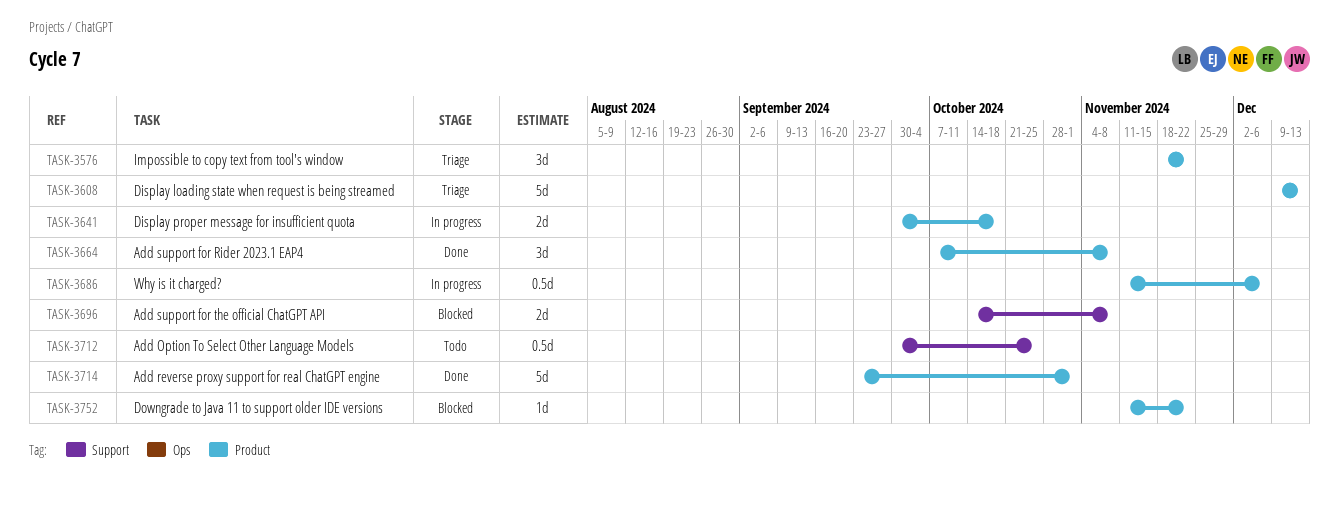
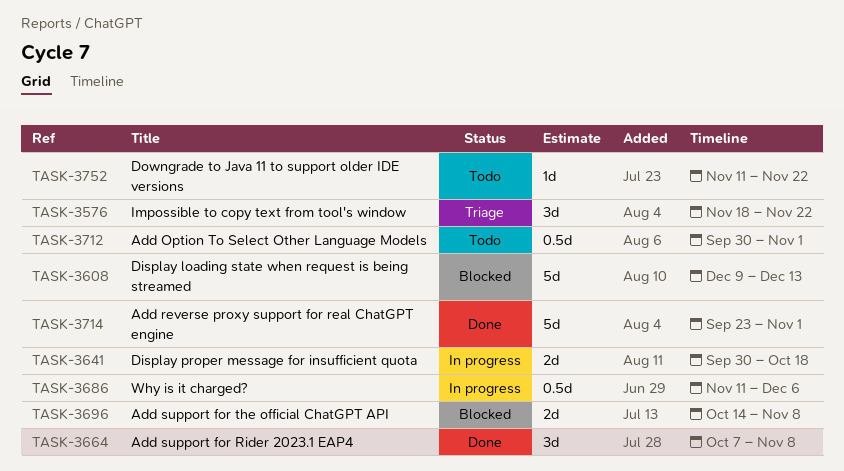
TASK-3608, status: Triage -> Blocked
TASK-3712, due: Oct 25 -> Nov 1
TASK-3752, status: Blocked -> Todo

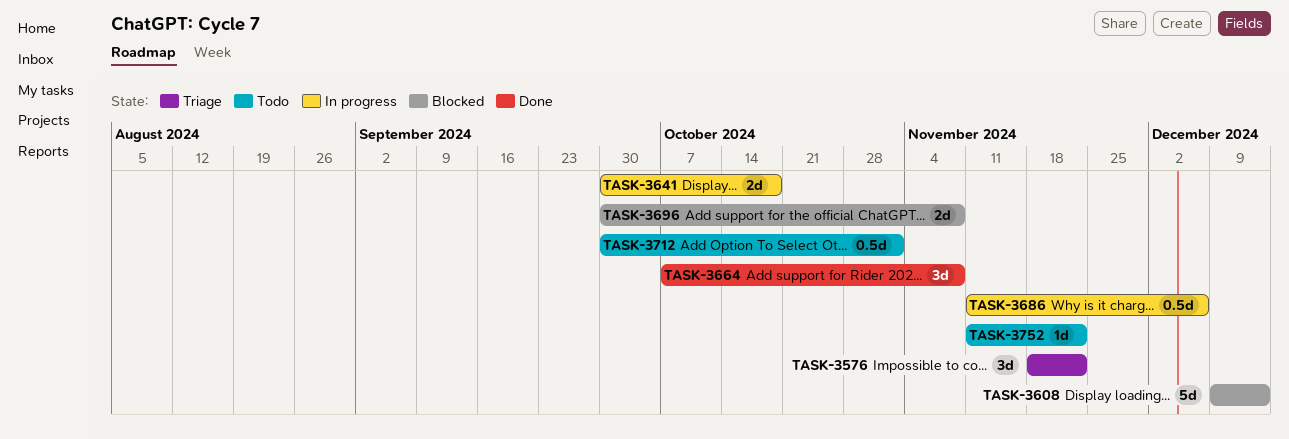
TASK-3696, start: Oct 14 -> Sep 30
TASK-3714: present -> none

